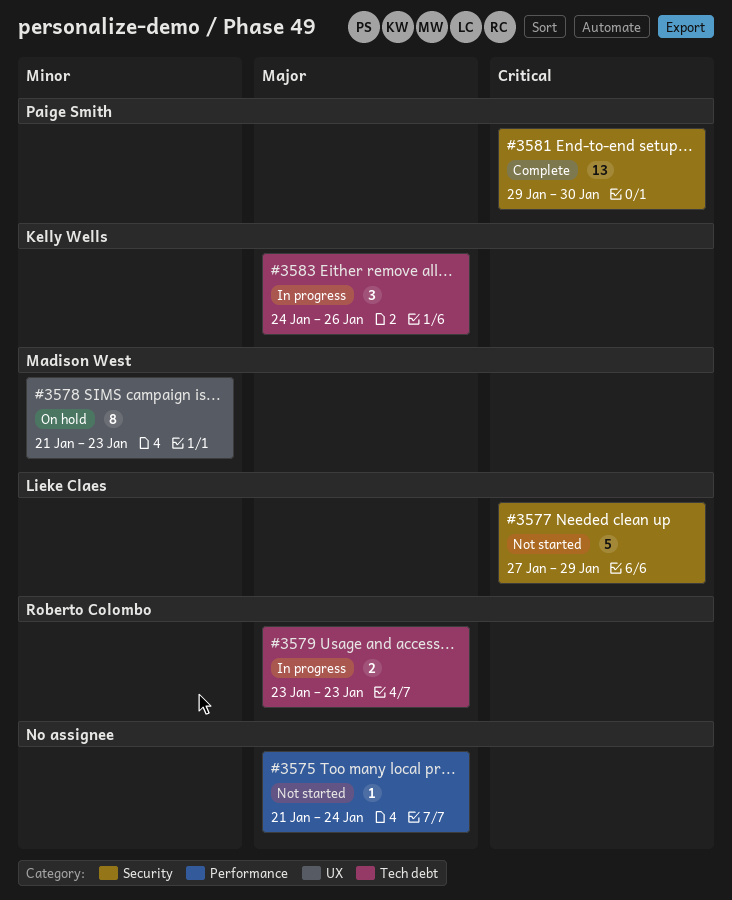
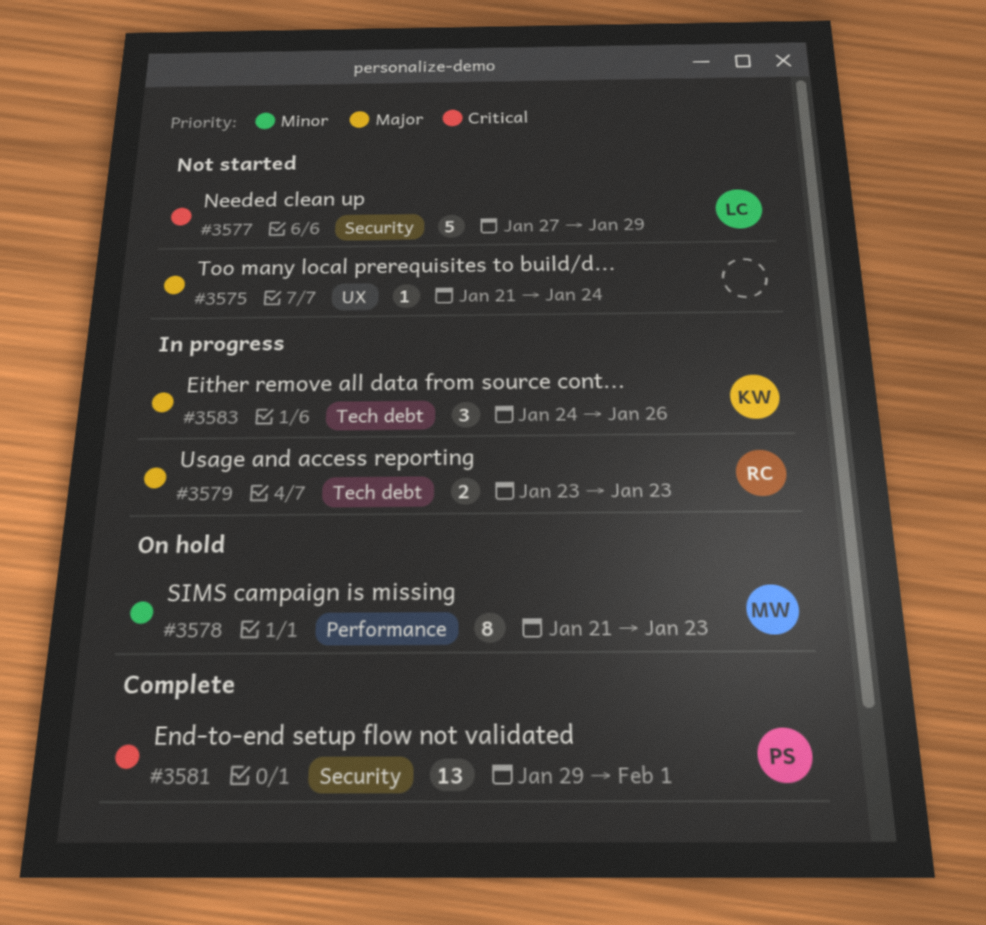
#3575, label: Performance -> UX
#3578, label: UX -> Performance
#3581, due: Jan 30 -> Feb 1

